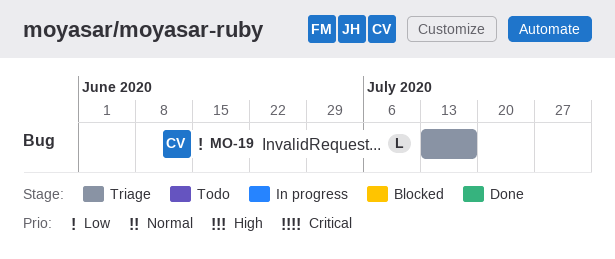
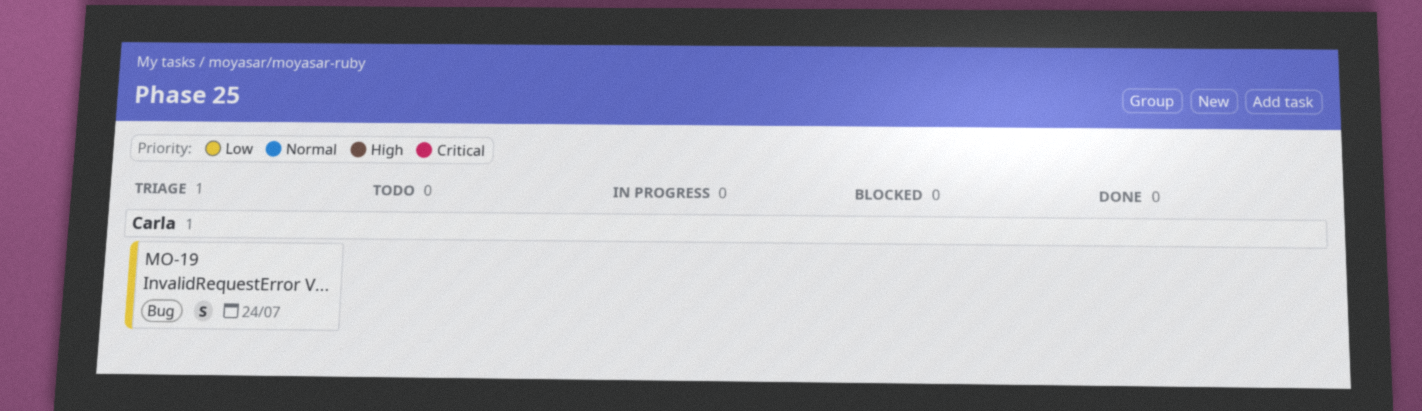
MO-19, estimate: L -> S
MO-19, due: Jul 17 -> Jul 24

